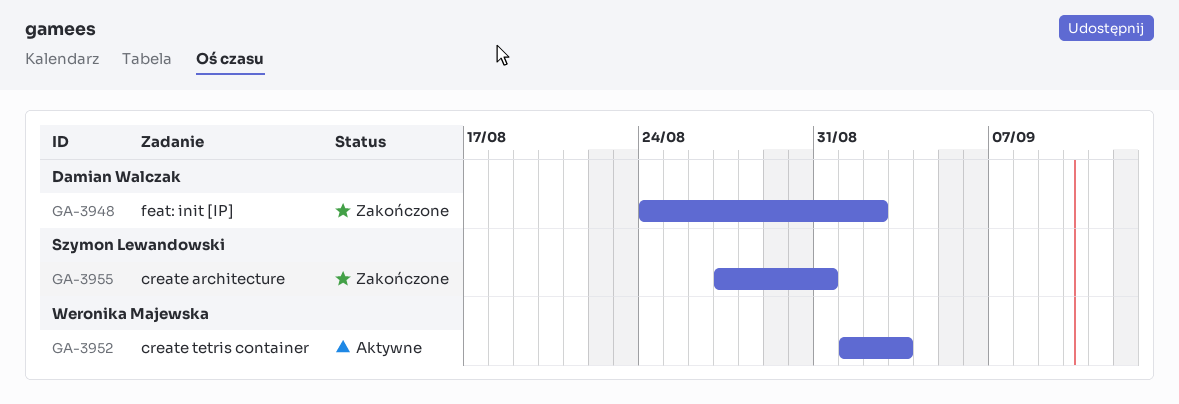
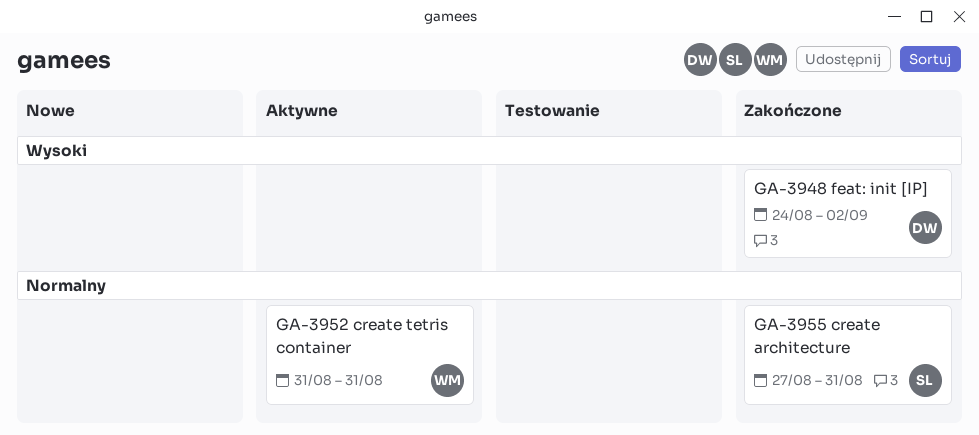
GA-3952, start: Sep 1 -> Aug 31
GA-3952, due: Sep 3 -> Aug 31

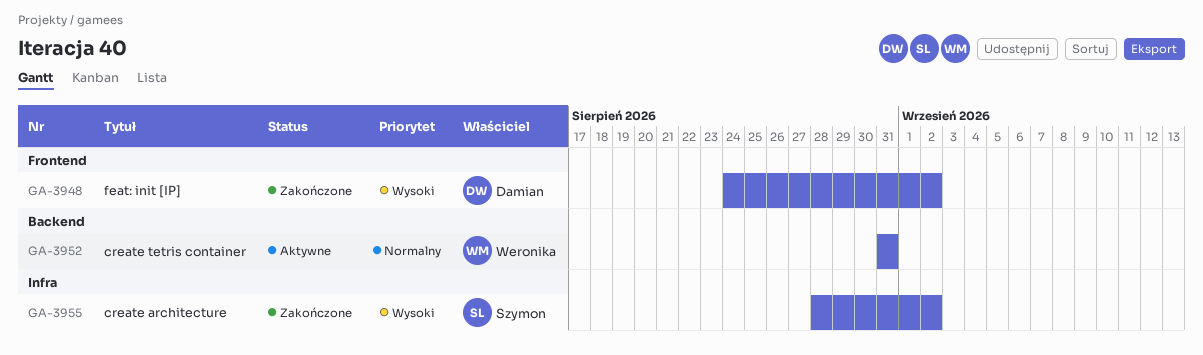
GA-3955, priority: Normalny -> Wysoki
GA-3955, start: Aug 27 -> Aug 28
GA-3955, due: Aug 31 -> Sep 2

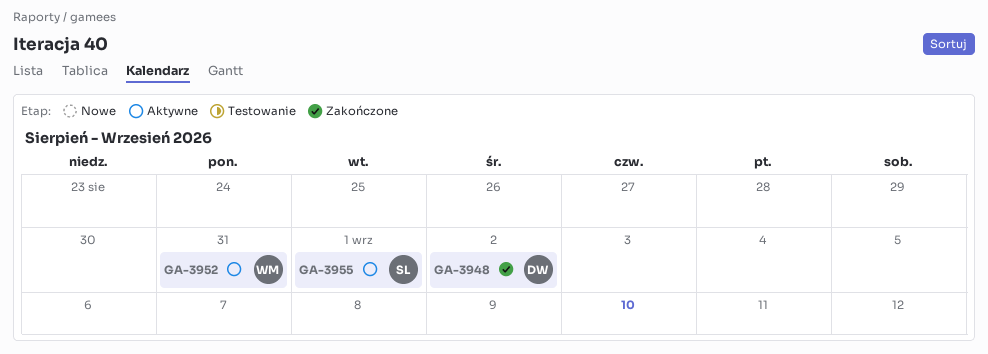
GA-3955, status: Zakończone -> Aktywne
GA-3955, due: Sep 2 -> Sep 1

